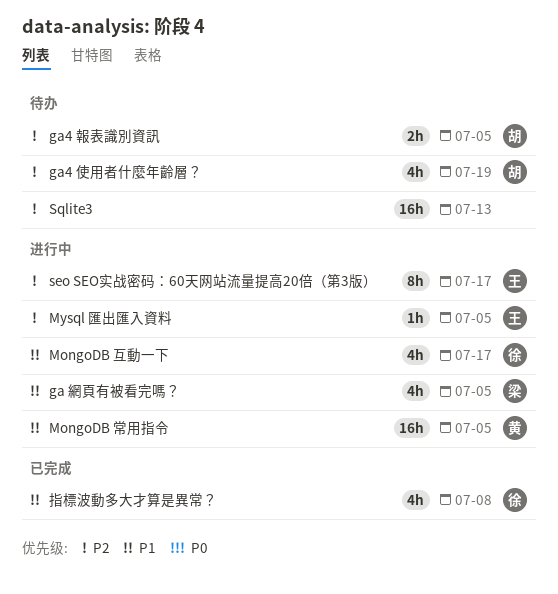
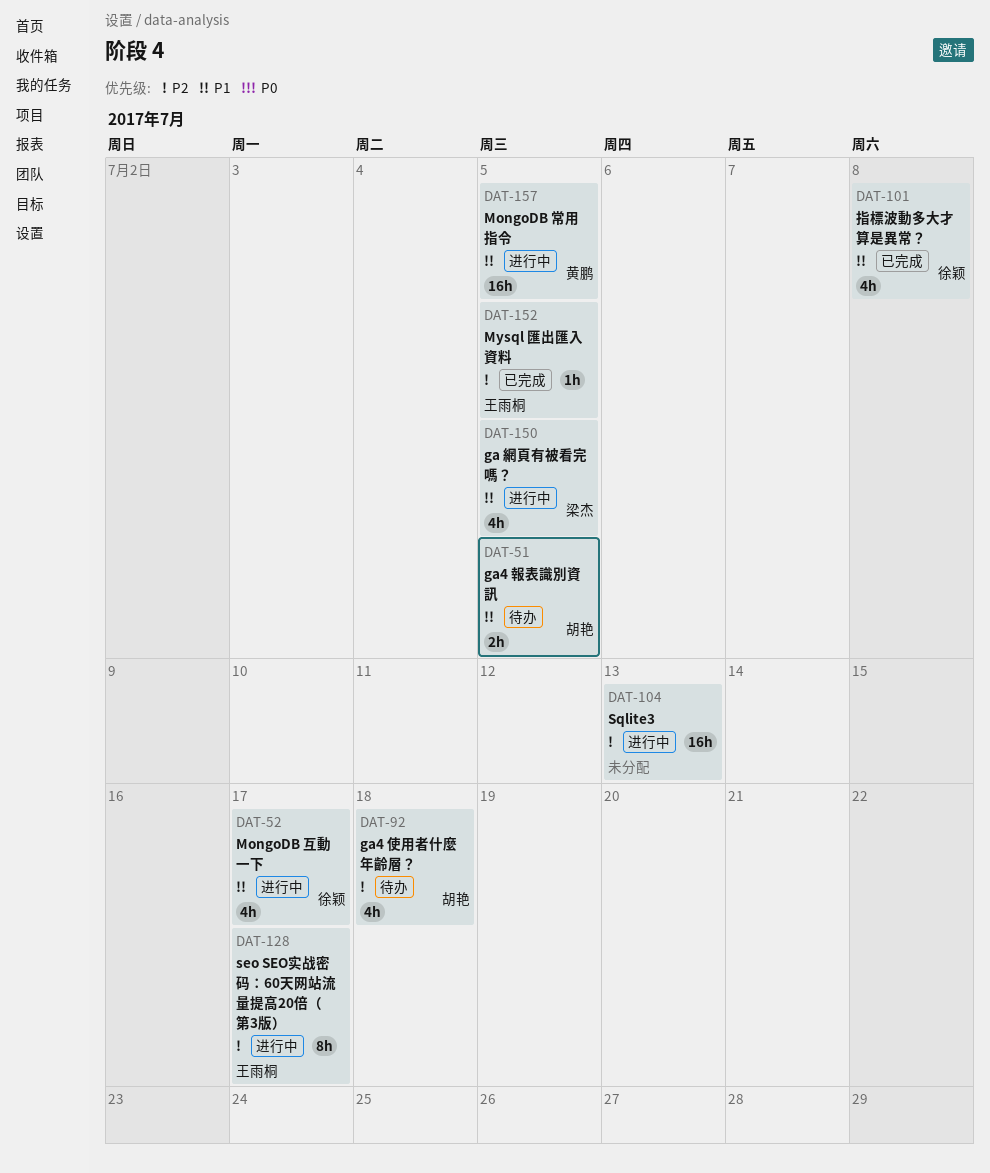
ga4 使用者什麼年齡層？, due: Jul 19 -> Jul 18
ga4 報表識別資訊, priority: P2 -> P1
Mysql 匯出匯入資料, status: 进行中 -> 已完成
Sqlite3, status: 待办 -> 进行中

